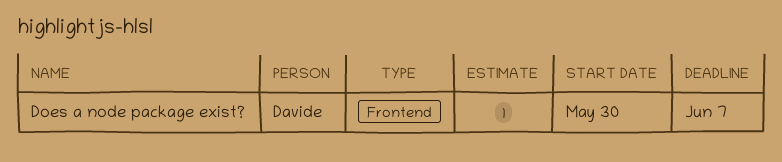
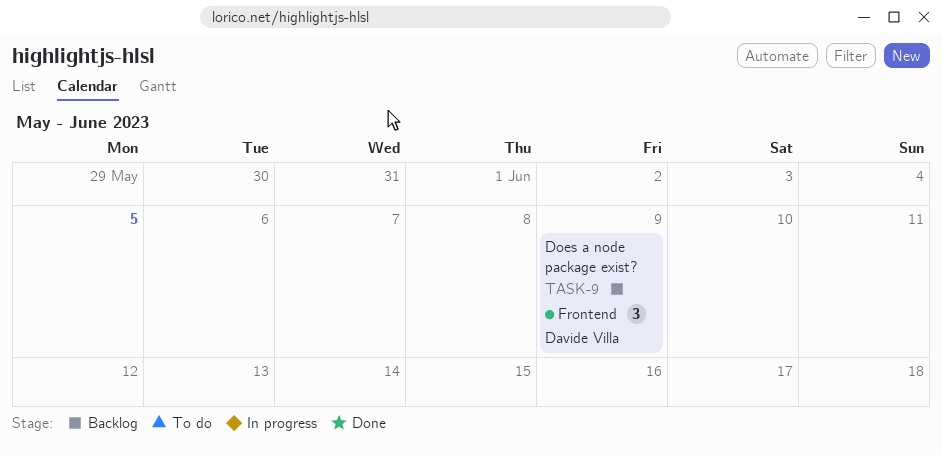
Does a node package exist?, estimate: 1 -> 3
Does a node package exist?, due: Jun 7 -> Jun 9

